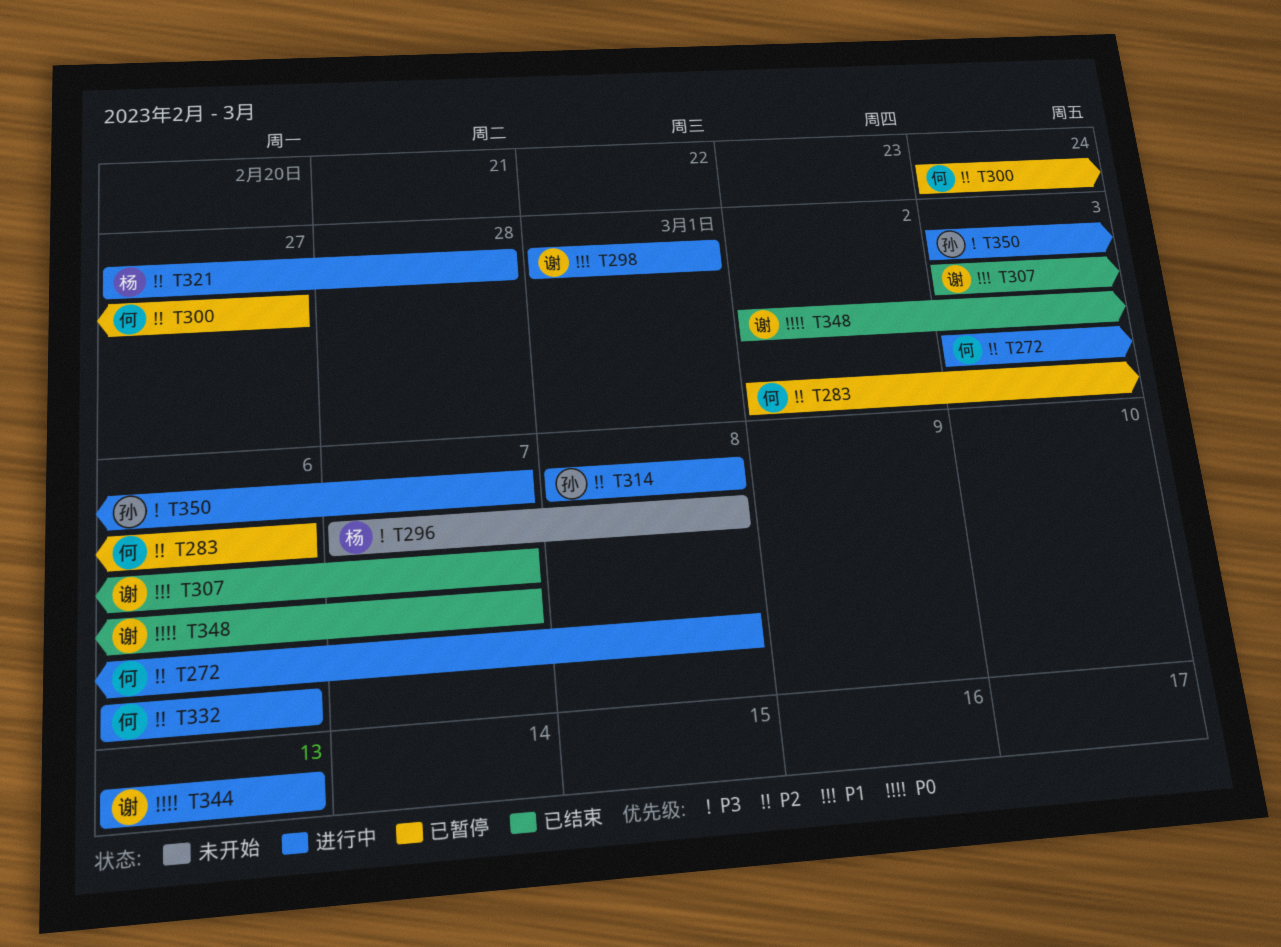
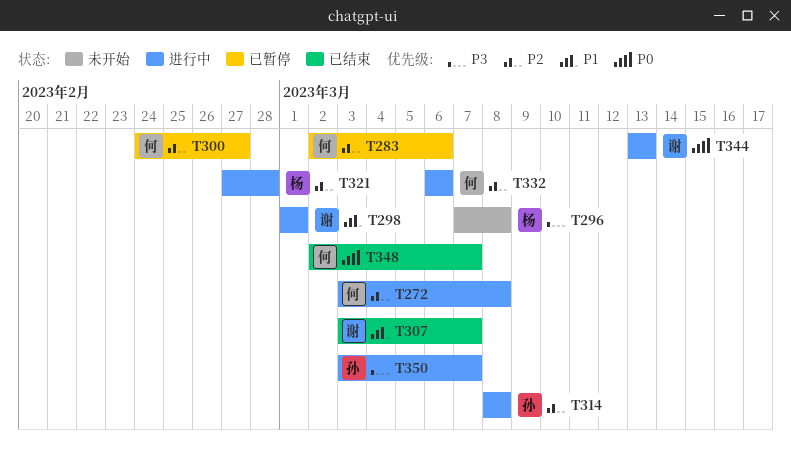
T348, owner: 谢 -> 何

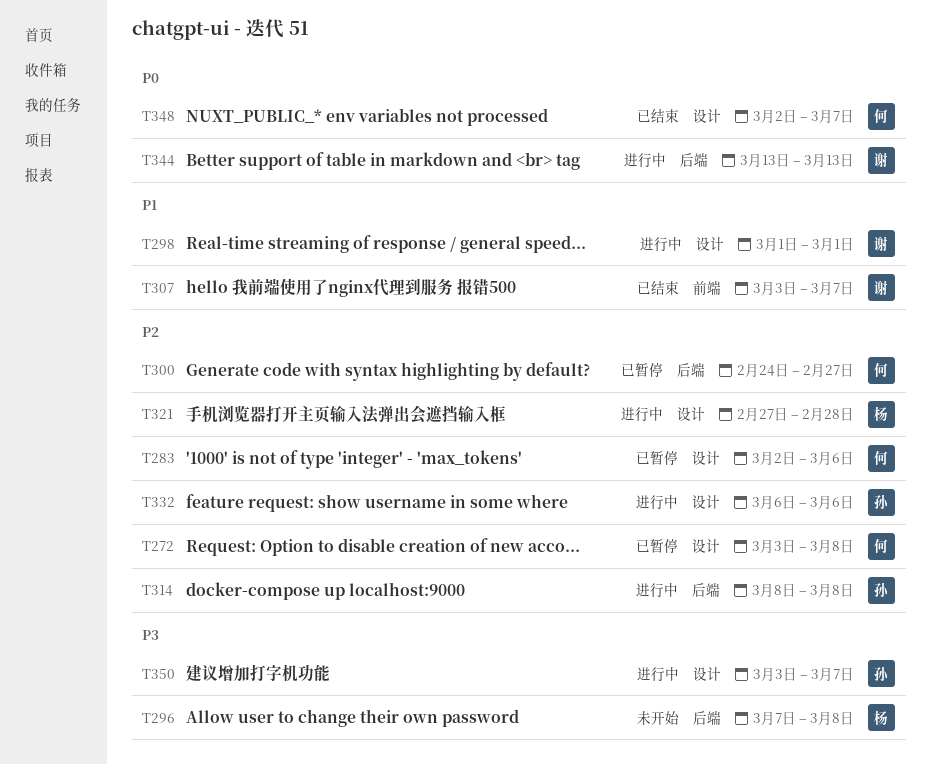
T272, status: 进行中 -> 已暂停
T332, owner: 何 -> 孙

